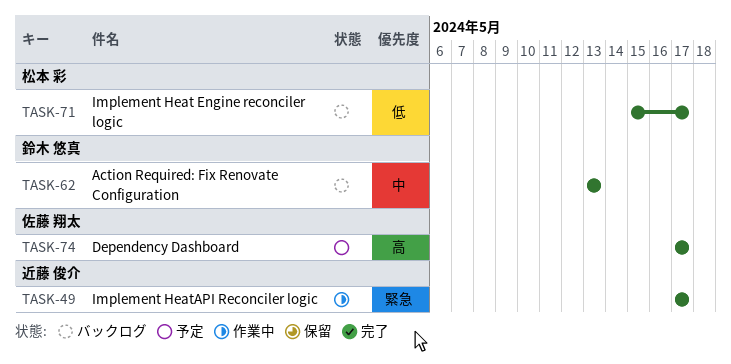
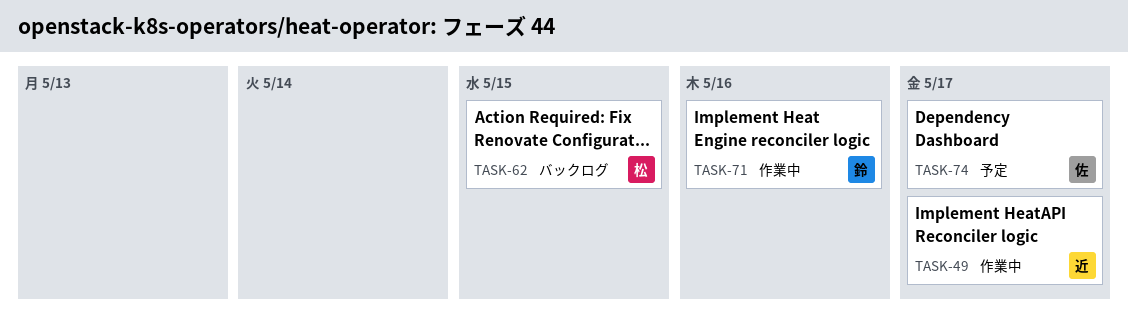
TASK-62, owner: 鈴木 悠真 -> 松本 彩
TASK-62, due: May 13 -> May 15
TASK-71, status: バックログ -> 作業中
TASK-71, owner: 松本 彩 -> 鈴木 悠真
TASK-71, due: May 17 -> May 16

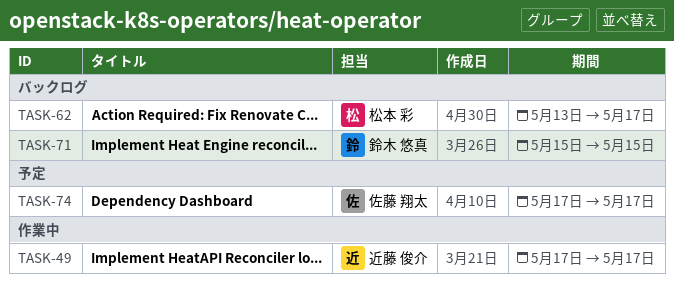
TASK-62, due: May 15 -> May 17
TASK-71, status: 作業中 -> バックログ
TASK-71, due: May 16 -> May 15

